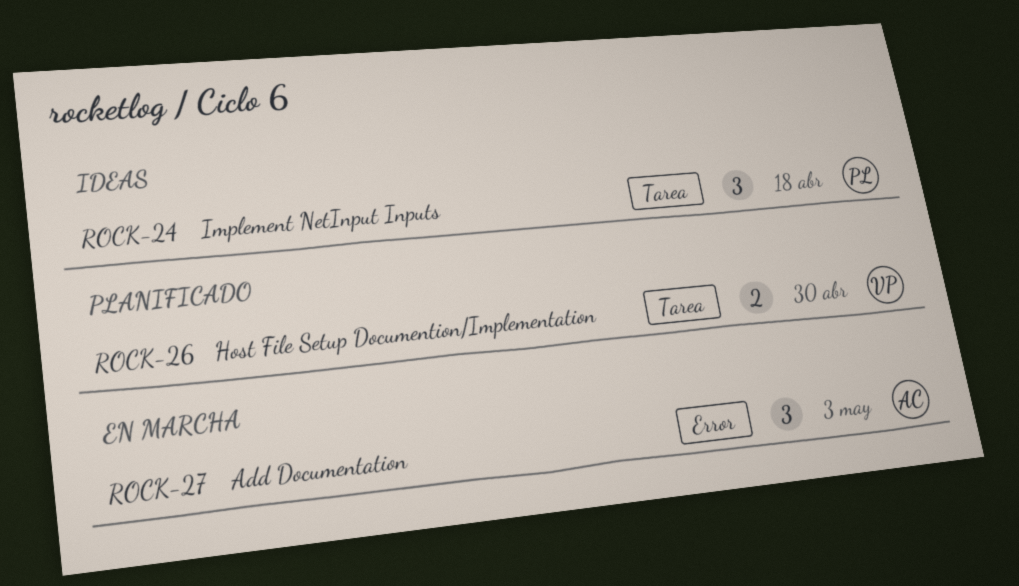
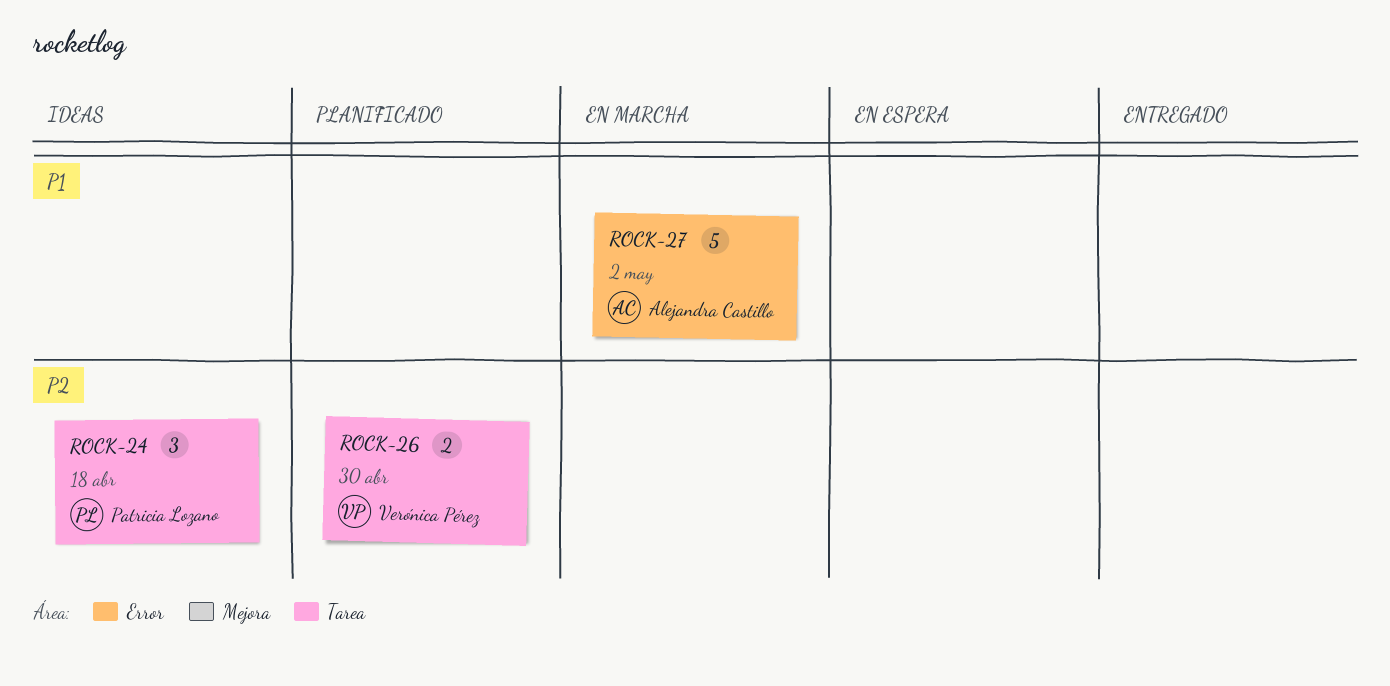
ROCK-27, estimate: 3 -> 5
ROCK-27, due: May 3 -> May 2

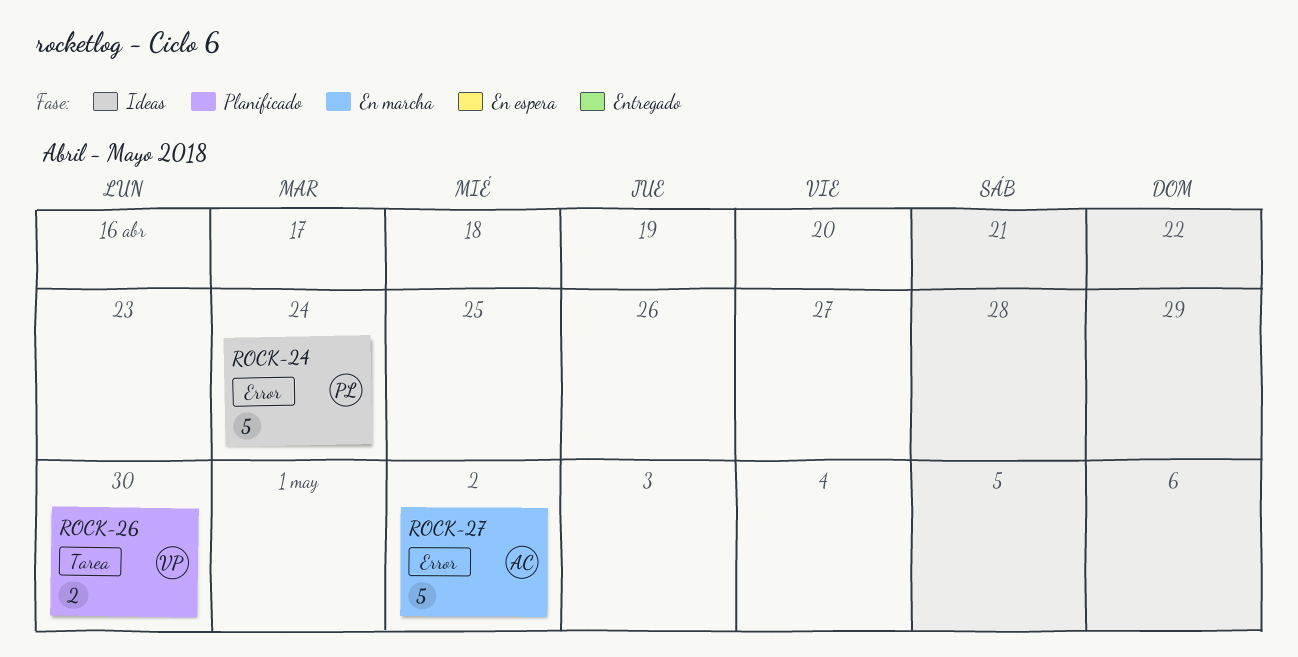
ROCK-24, label: Tarea -> Error
ROCK-24, estimate: 3 -> 5
ROCK-24, due: Apr 18 -> Apr 24

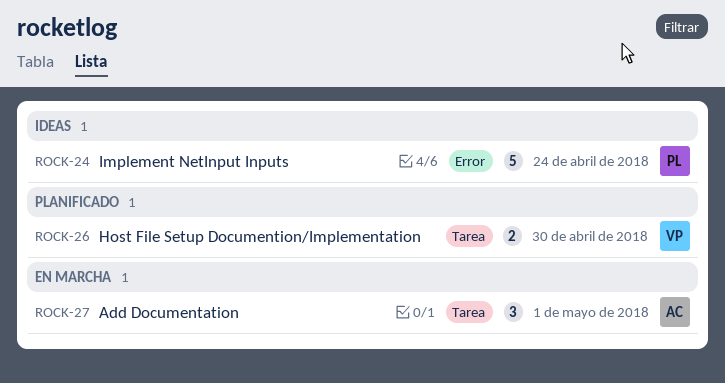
ROCK-27, label: Error -> Tarea
ROCK-27, estimate: 5 -> 3
ROCK-27, due: May 2 -> May 1

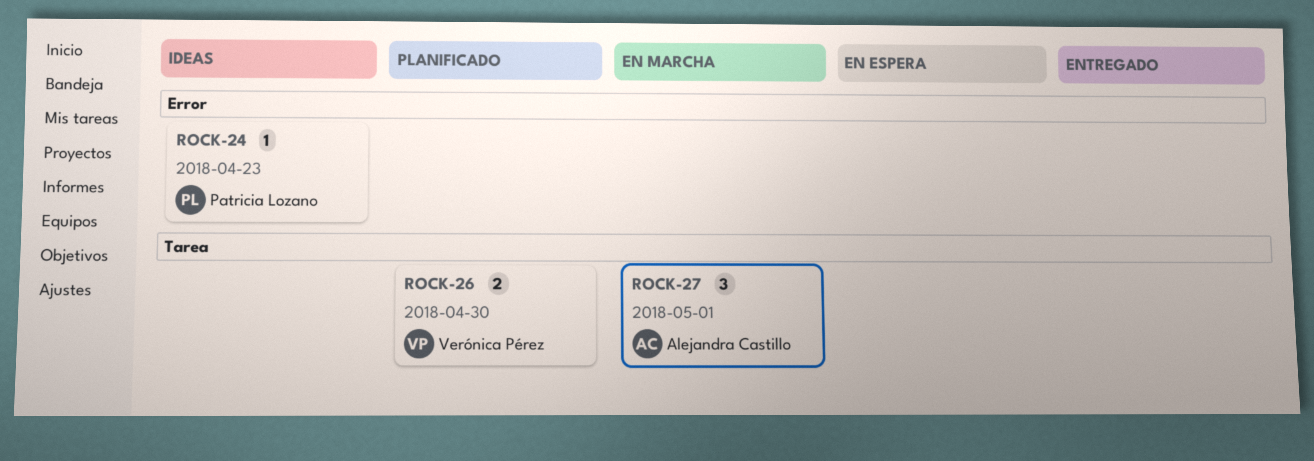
ROCK-24, estimate: 5 -> 1
ROCK-24, due: Apr 24 -> Apr 23

